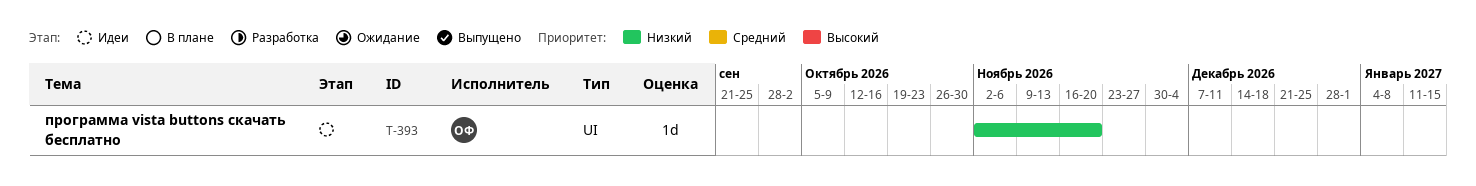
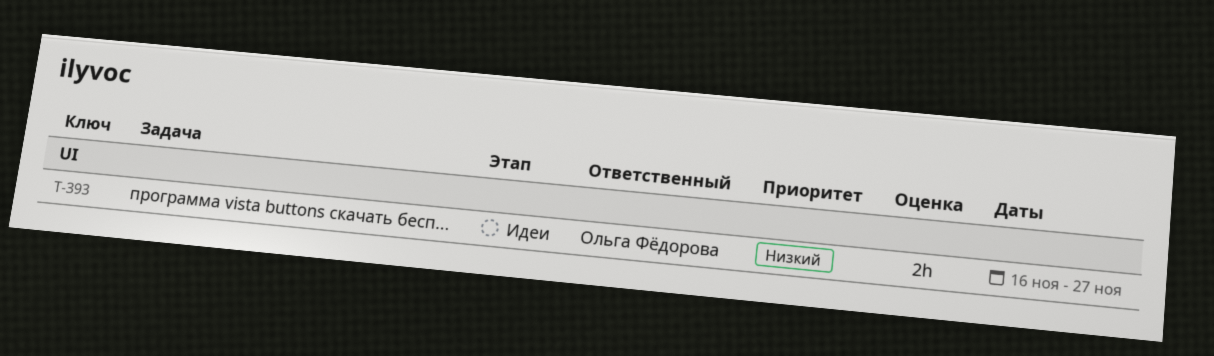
T-393, estimate: 1d -> 2h
T-393, start: Nov 2 -> Nov 16
T-393, due: Nov 20 -> Nov 27

